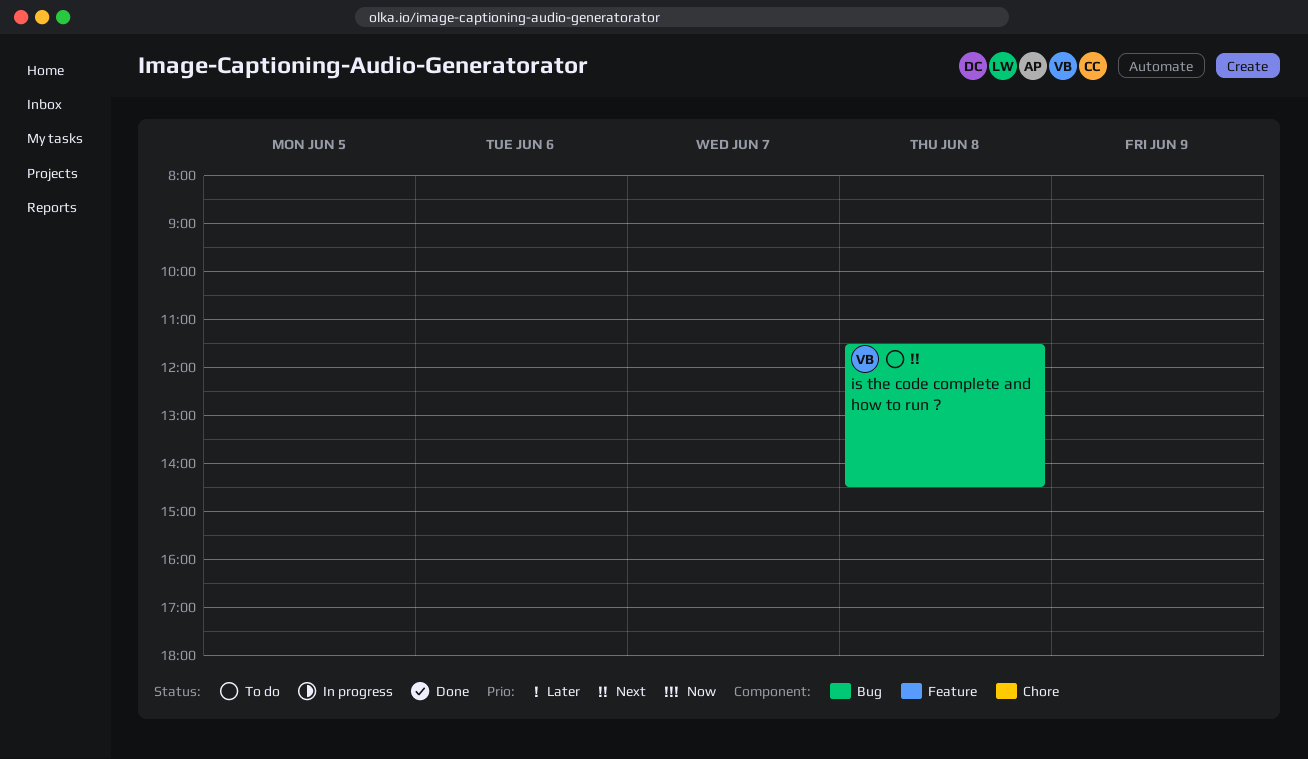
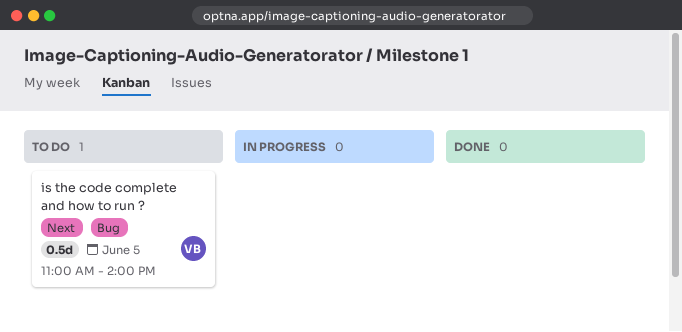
is the code complete and how to run ?, day: Jun 8 -> Jun 5
is the code complete and how to run ?, begins: 11:30 -> 11:00
is the code complete and how to run ?, ends: 14:30 -> 14:00

